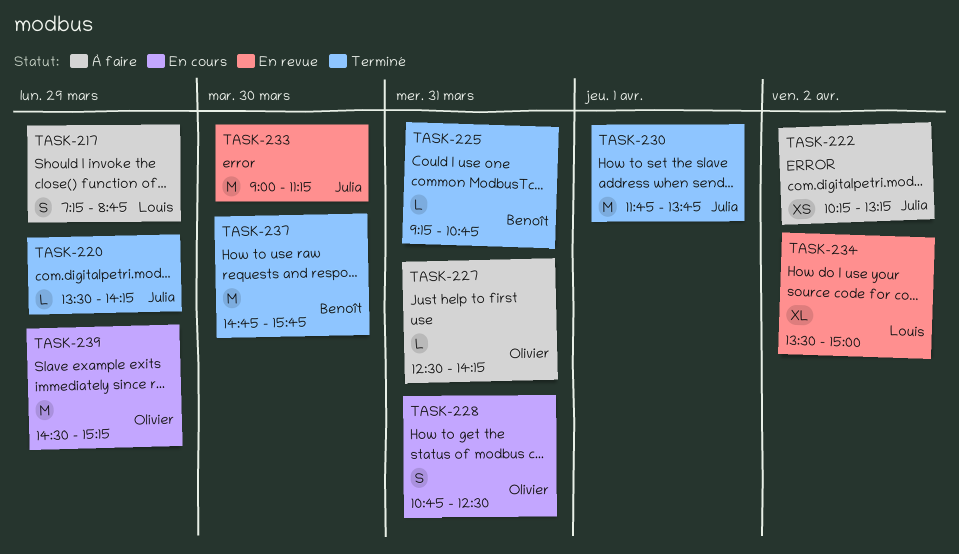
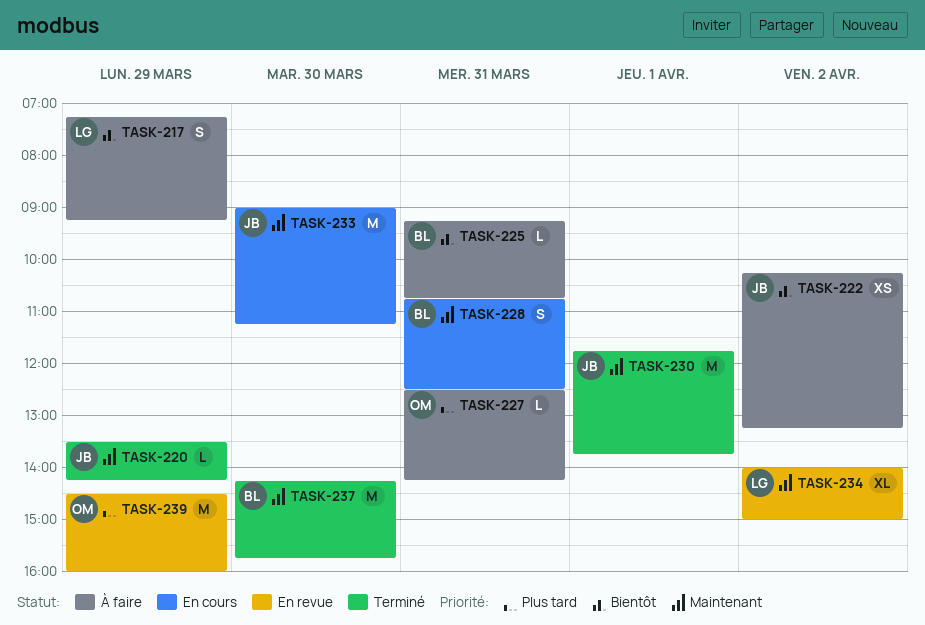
TASK-217, ends: 08:45 -> 09:15
TASK-225, status: Terminé -> À faire
TASK-228, owner: Olivier -> Benoît
TASK-233, status: En revue -> En cours
TASK-234, begins: 13:30 -> 14:00
TASK-237, begins: 14:45 -> 14:15
TASK-239, status: En cours -> En revue
TASK-239, ends: 15:15 -> 16:00

